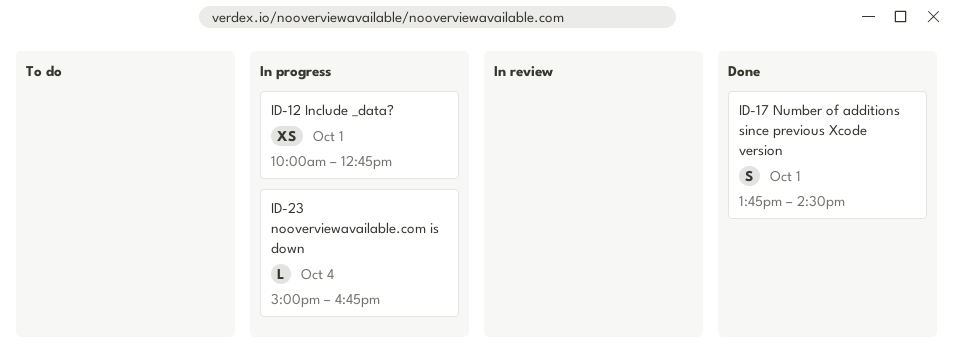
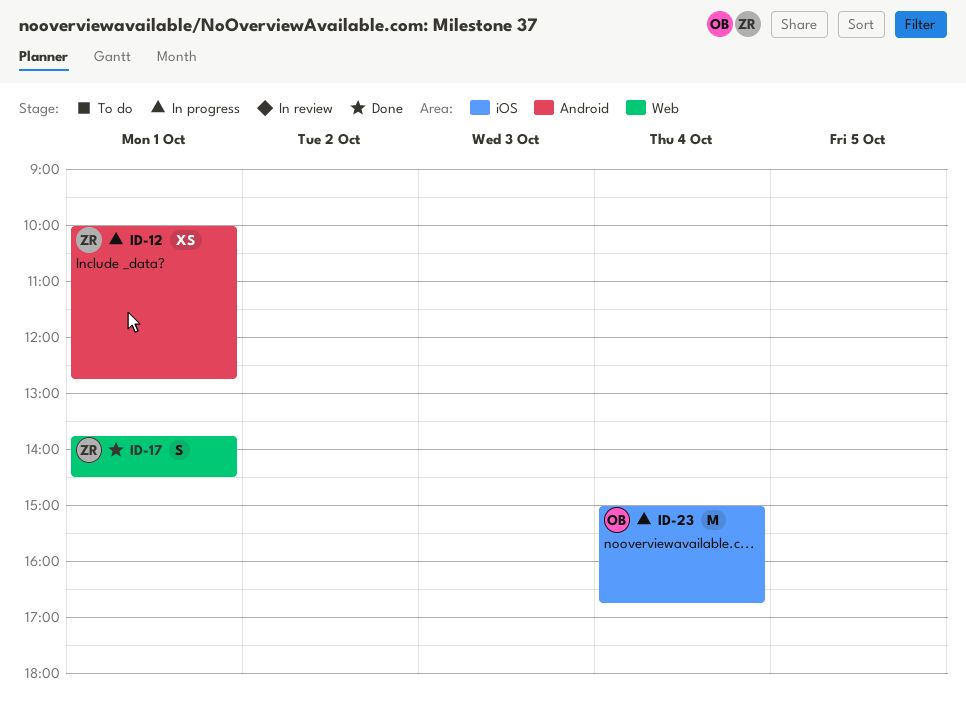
ID-23, estimate: L -> M

